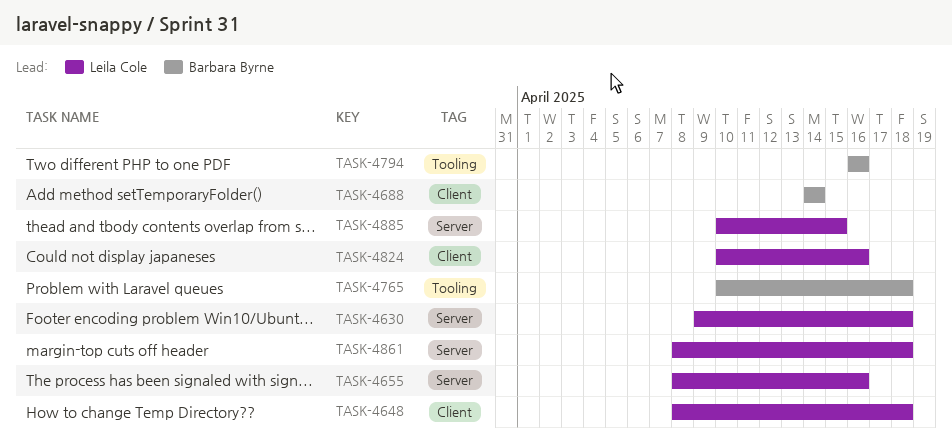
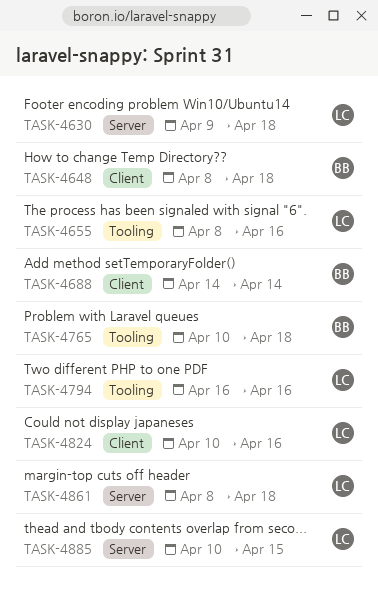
TASK-4648, owner: Leila Cole -> Barbara Byrne
TASK-4655, label: Server -> Tooling
TASK-4794, owner: Barbara Byrne -> Leila Cole

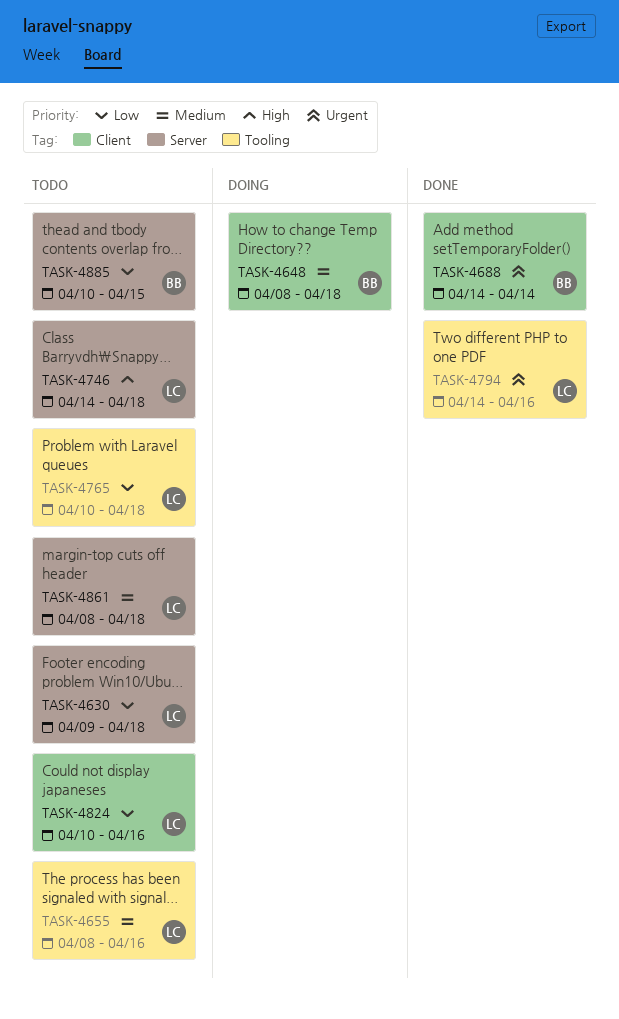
TASK-4746: none -> present
TASK-4765, owner: BB -> LC
TASK-4794, start: Apr 16 -> Apr 14
TASK-4885, owner: LC -> BB

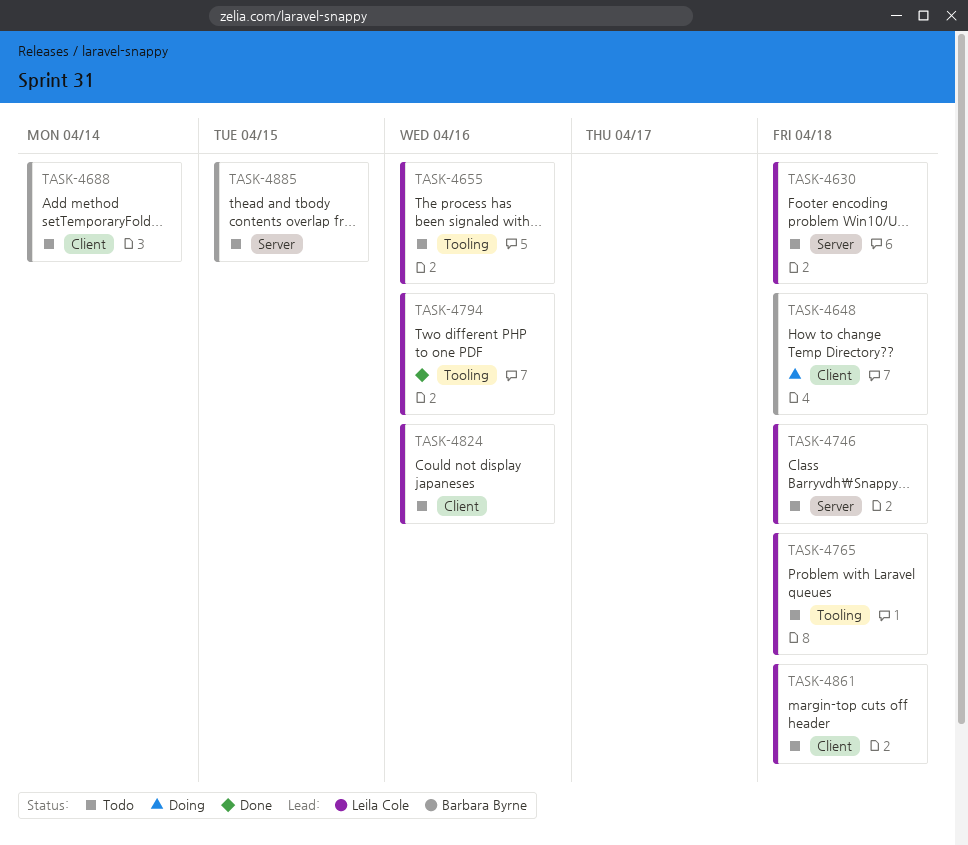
TASK-4688, status: Done -> Todo
TASK-4861, label: Server -> Client

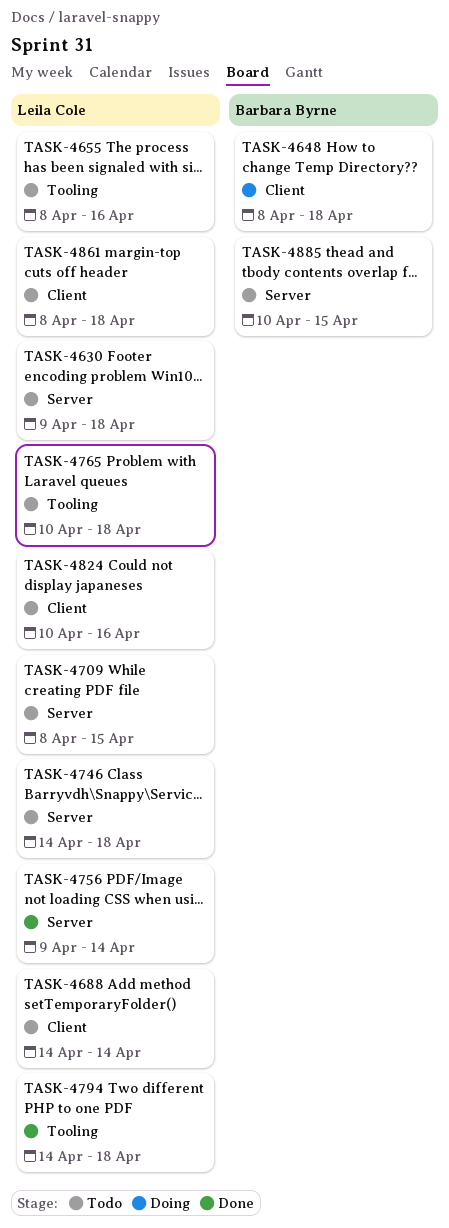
TASK-4688, owner: Barbara Byrne -> Leila Cole
TASK-4709: none -> present
TASK-4756: none -> present
TASK-4794, due: Apr 16 -> Apr 18

